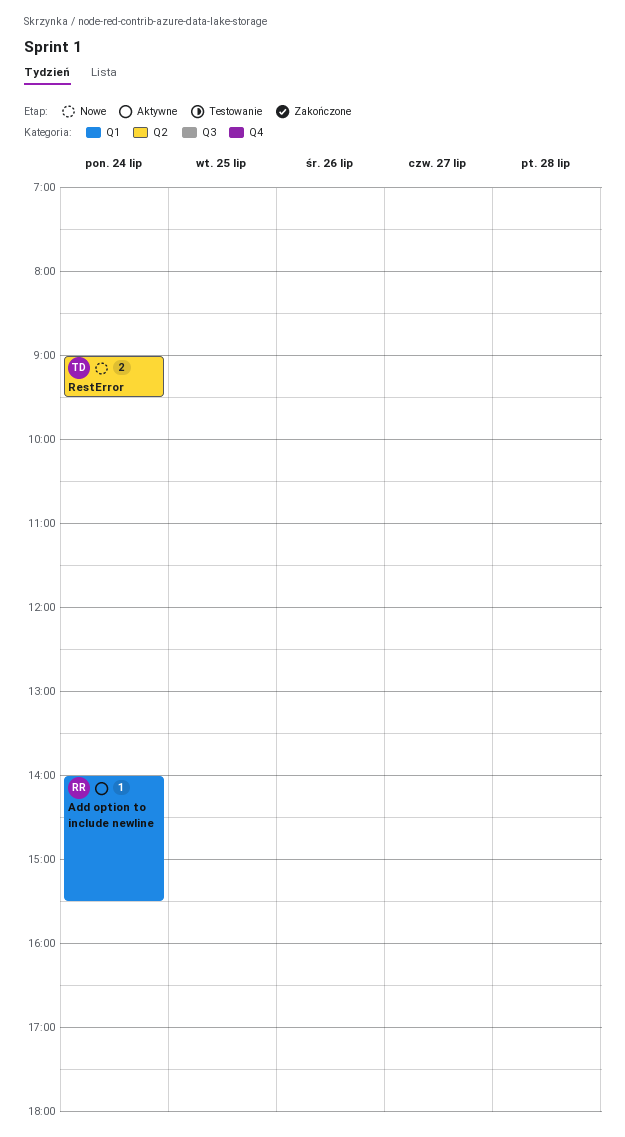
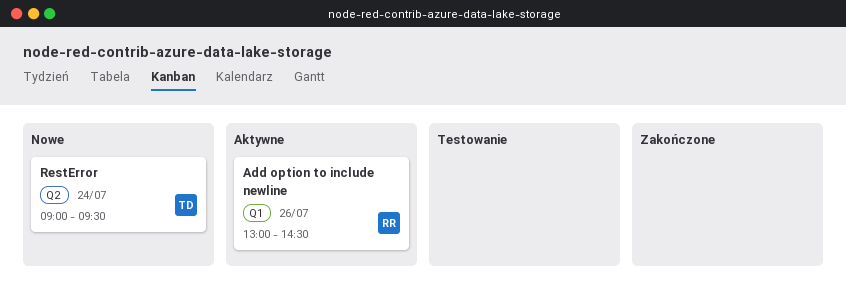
Add option to include newline, day: Jul 24 -> Jul 26
Add option to include newline, begins: 14:00 -> 13:00
Add option to include newline, ends: 15:30 -> 14:30

